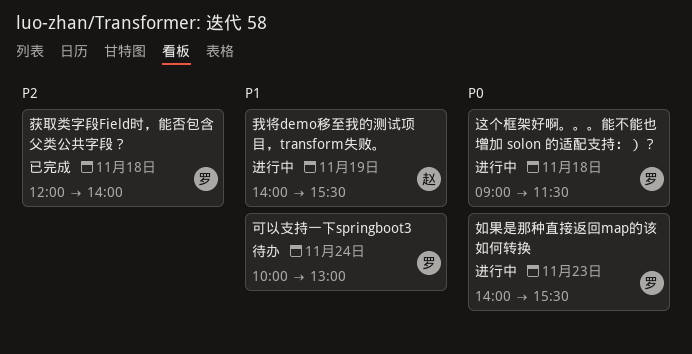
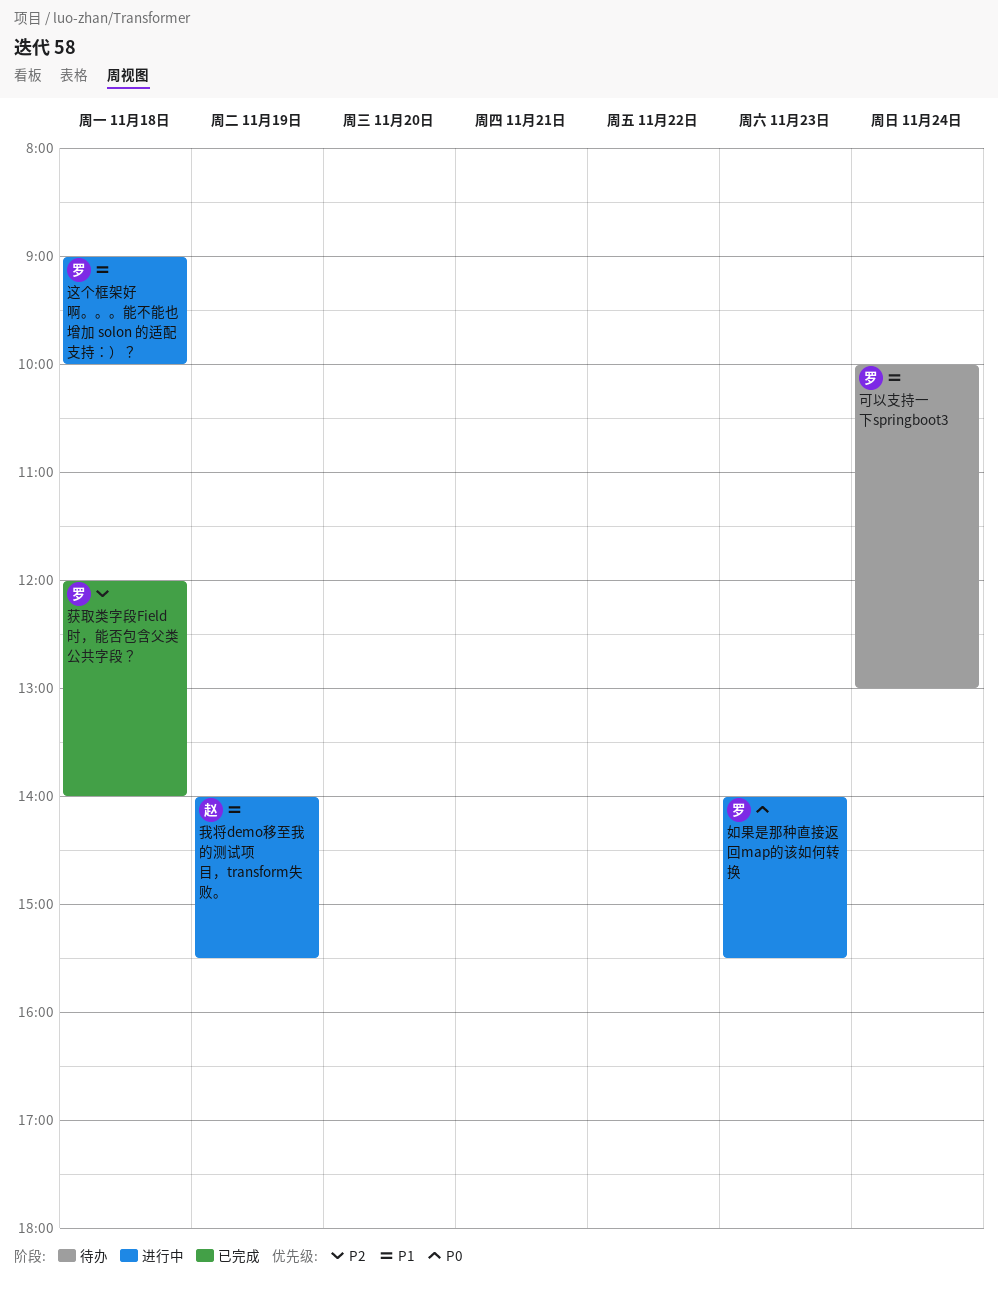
这个框架好啊。。。能不能也增加 solon 的适配支持：）？, priority: P0 -> P1
这个框架好啊。。。能不能也增加 solon 的适配支持：）？, ends: 11:30 -> 10:00

